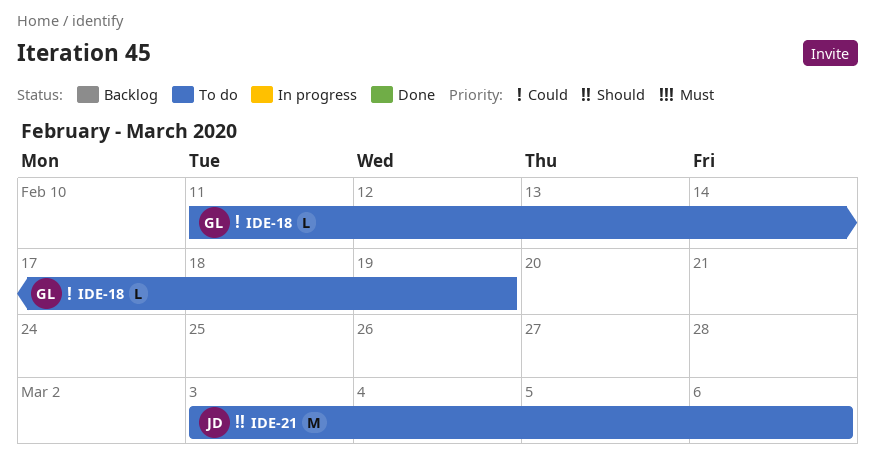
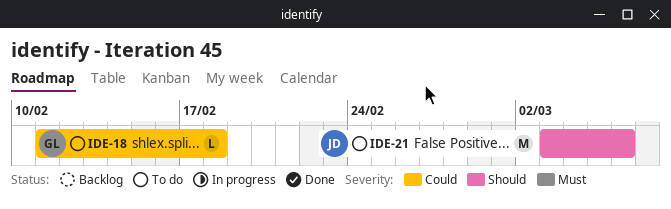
IDE-18, due: Feb 19 -> Feb 18

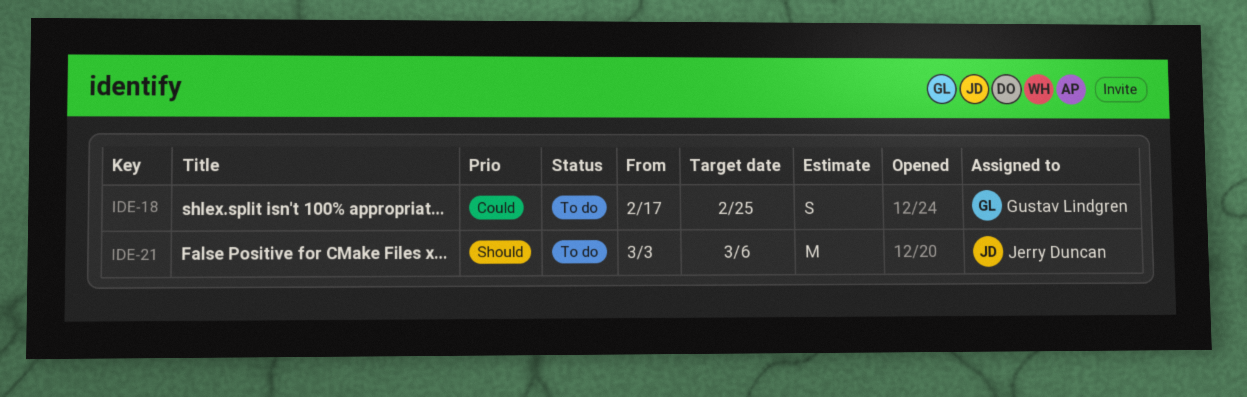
IDE-18, estimate: L -> S
IDE-18, start: Feb 11 -> Feb 17
IDE-18, due: Feb 18 -> Feb 25

